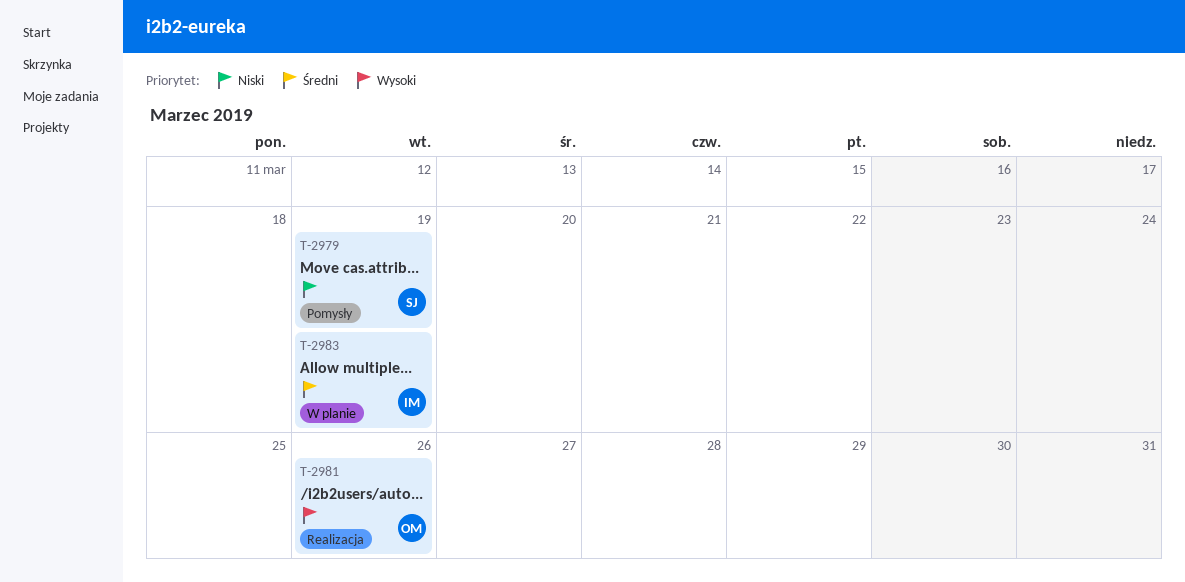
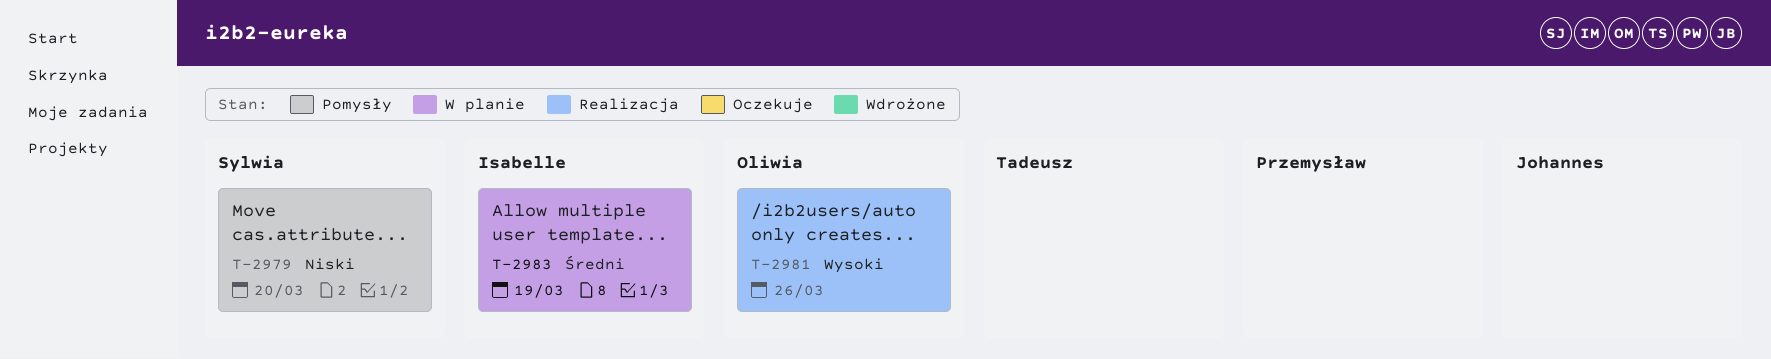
T-2979, due: Mar 19 -> Mar 20

